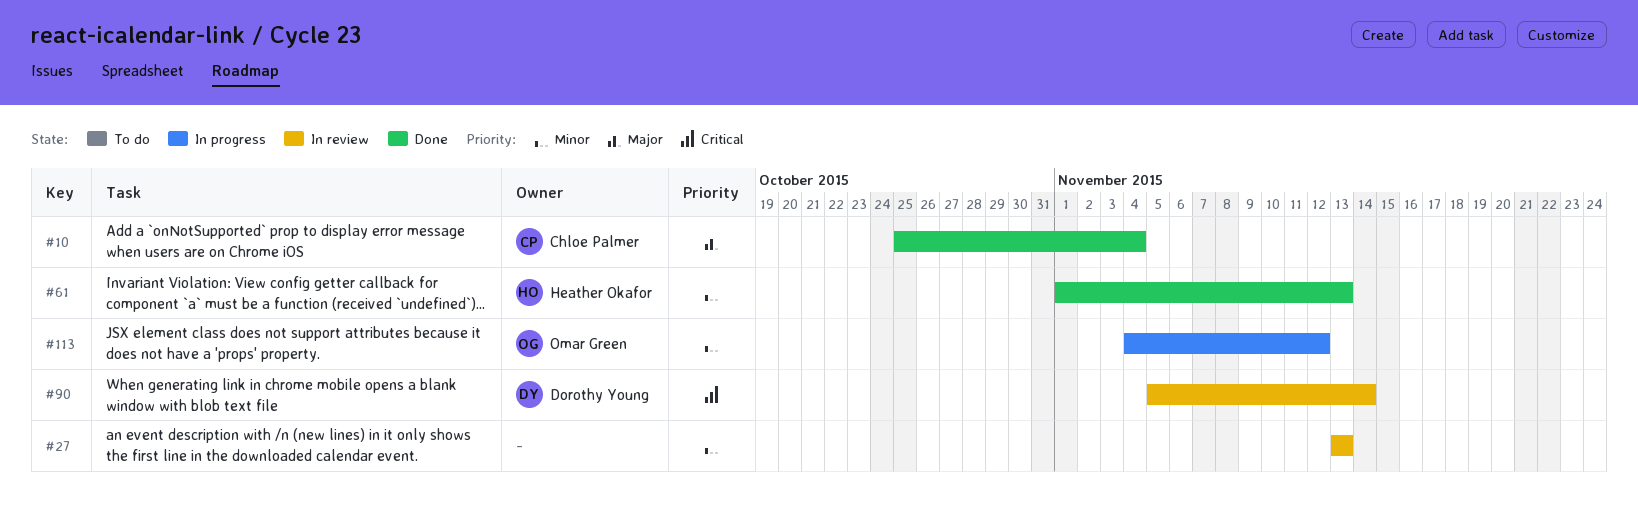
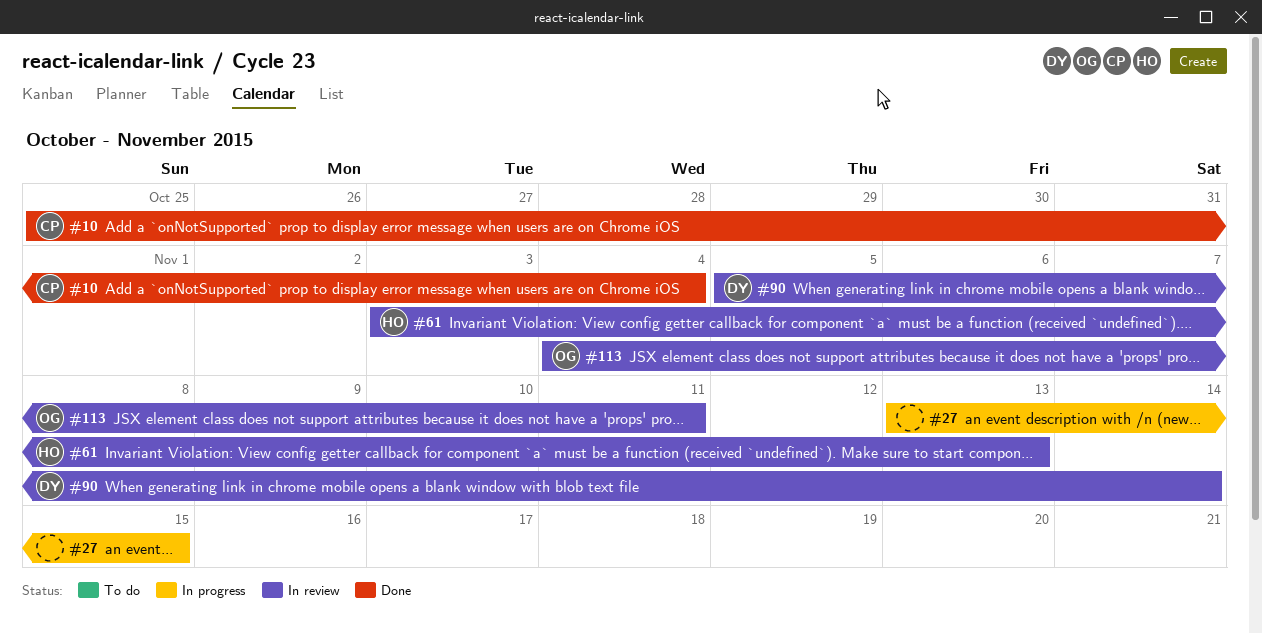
#27, status: In review -> In progress
#27, due: Nov 13 -> Nov 15
#61, status: Done -> In review
#61, start: Nov 1 -> Nov 3
#113, status: In progress -> In review
#113, due: Nov 12 -> Nov 11

